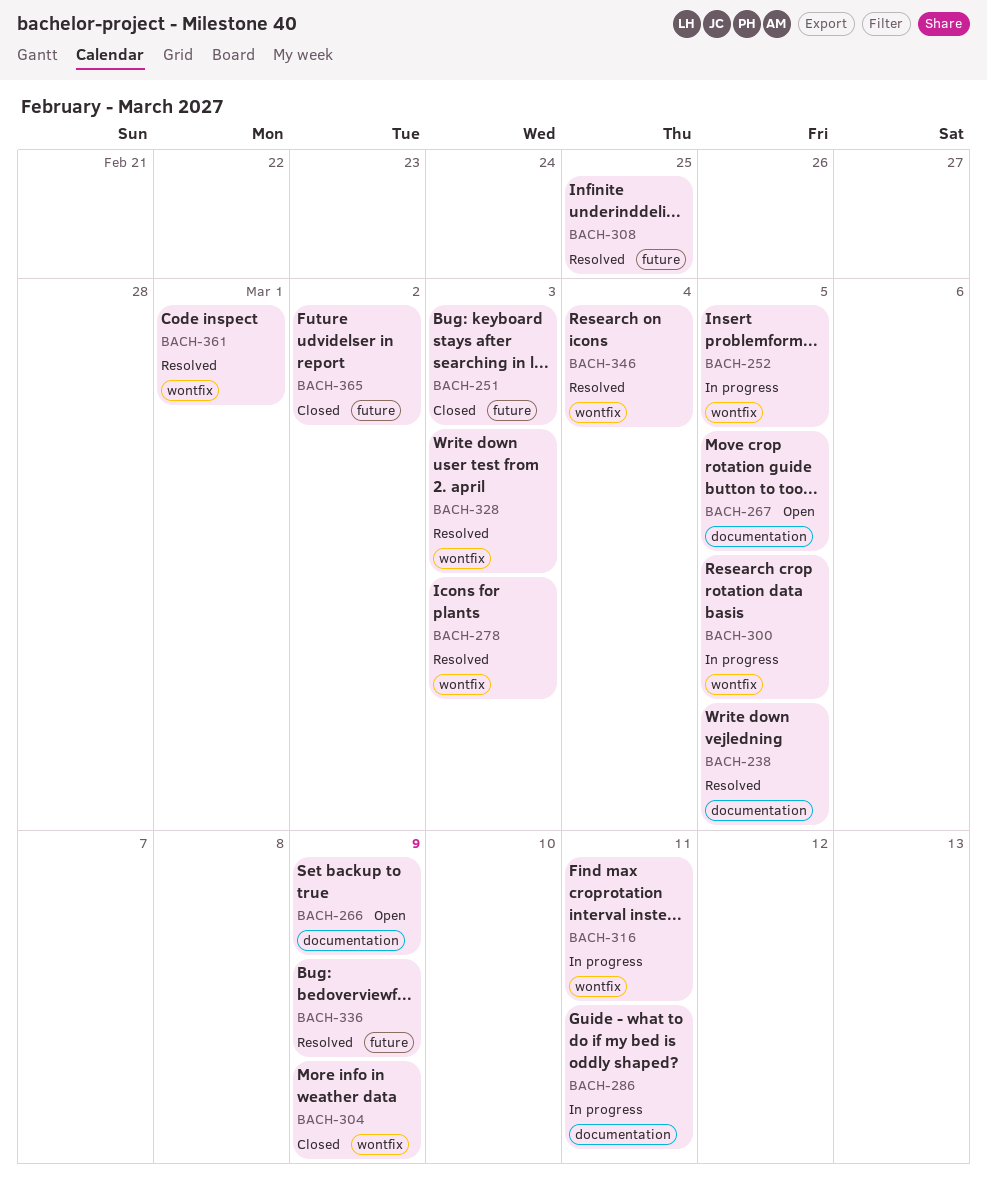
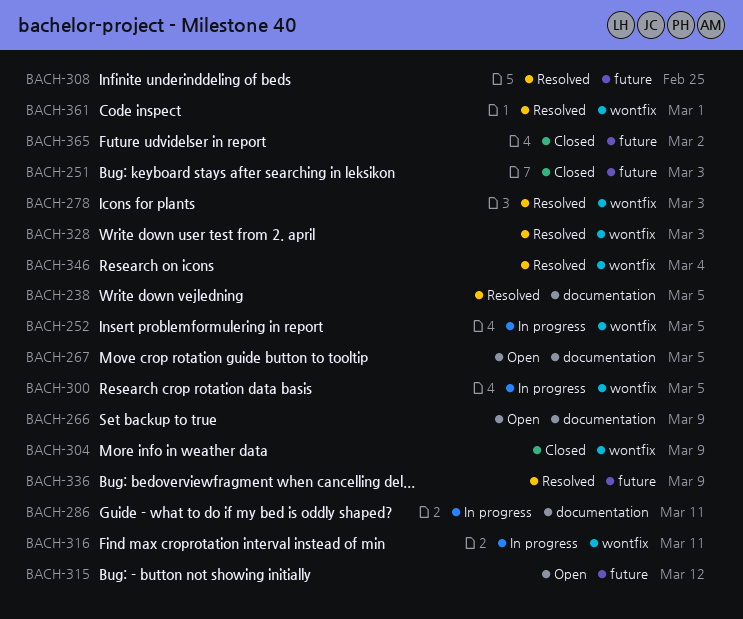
BACH-315: none -> present

